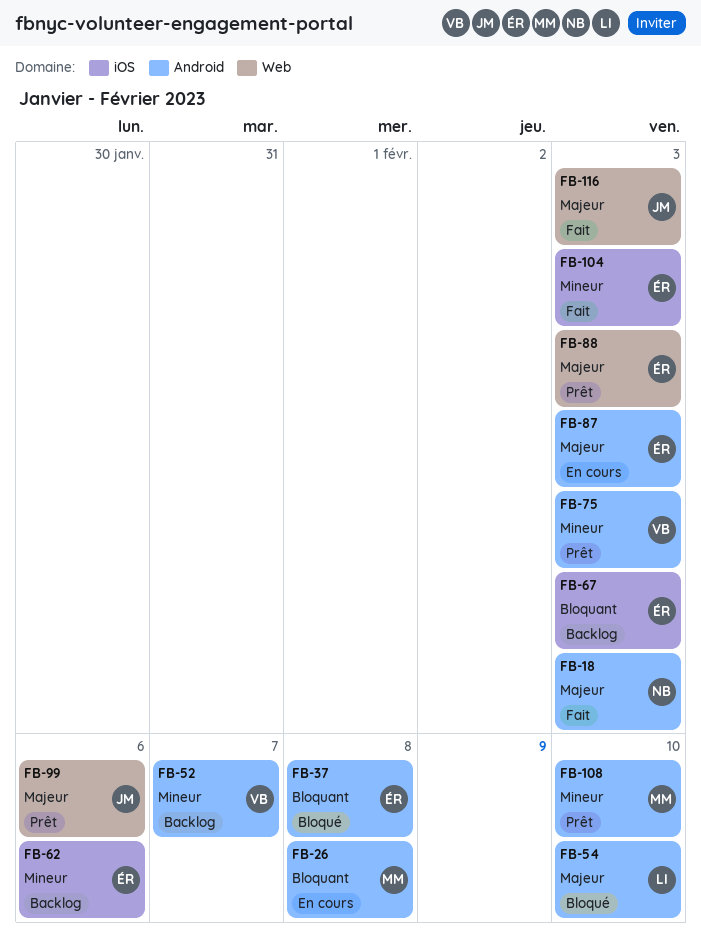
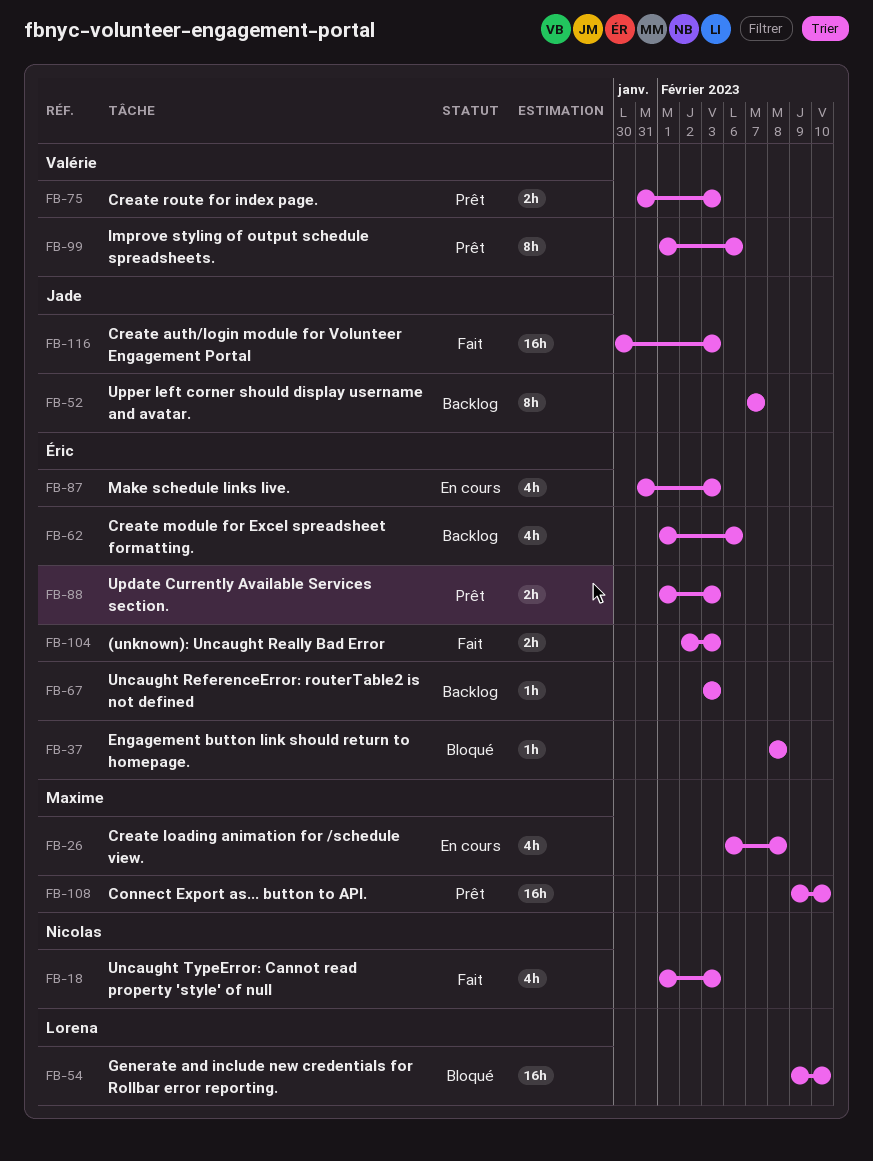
FB-52, owner: Valérie -> Jade
FB-99, owner: Jade -> Valérie

